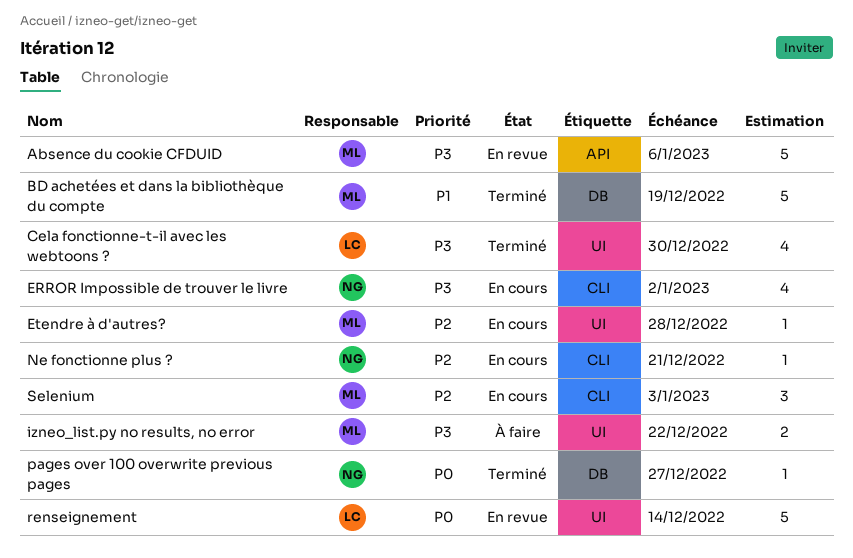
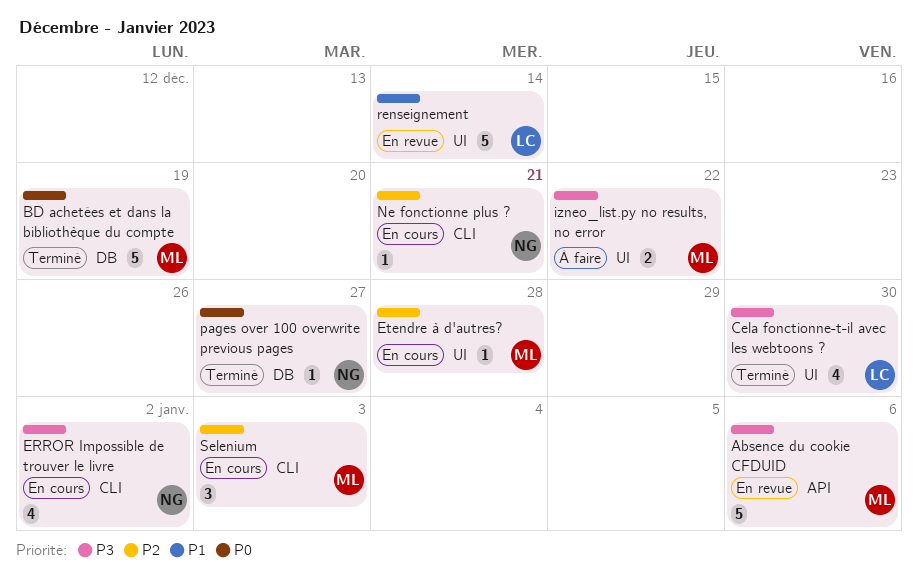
BD achetées et dans la bibliothèque du compte, priority: P1 -> P0
renseignement, priority: P0 -> P1

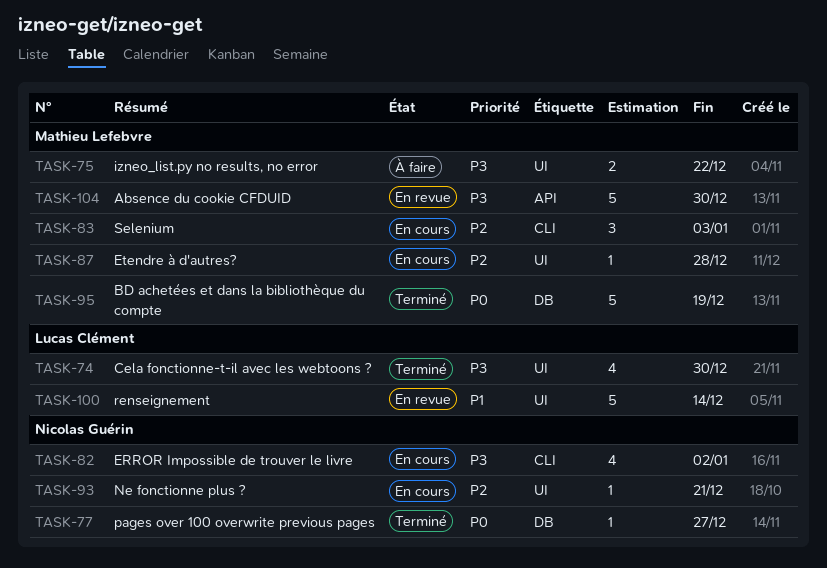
Absence du cookie CFDUID, due: Jan 6 -> Dec 30
Ne fonctionne plus ?, label: CLI -> UI

